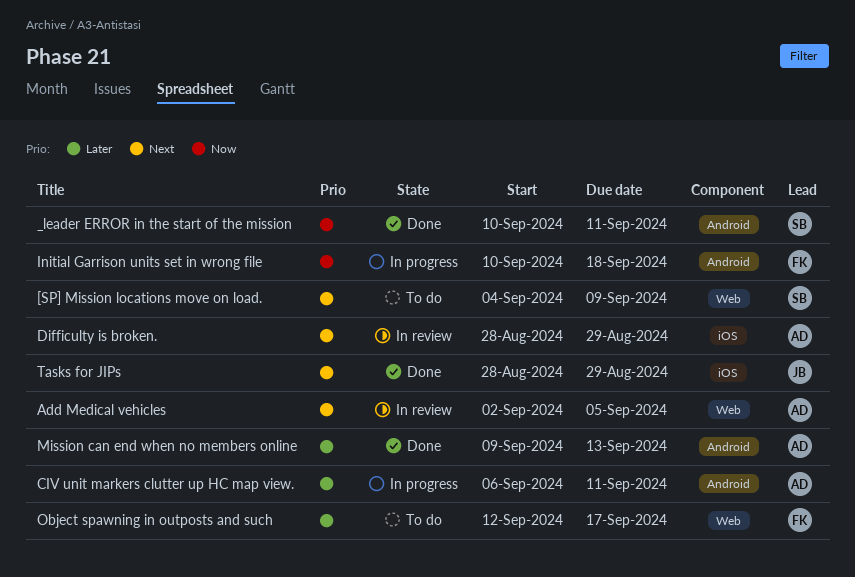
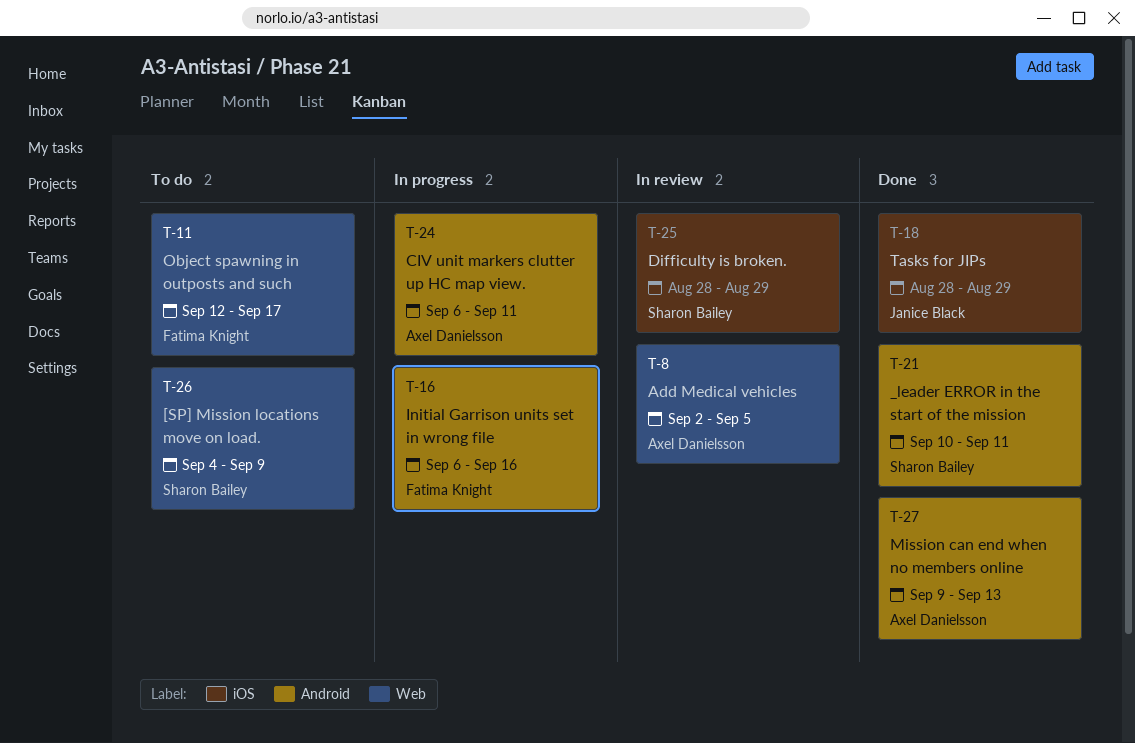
Difficulty is broken., owner: Axel Danielsson -> Sharon Bailey
Initial Garrison units set in wrong file, start: Sep 10 -> Sep 6
Initial Garrison units set in wrong file, due: Sep 18 -> Sep 16

